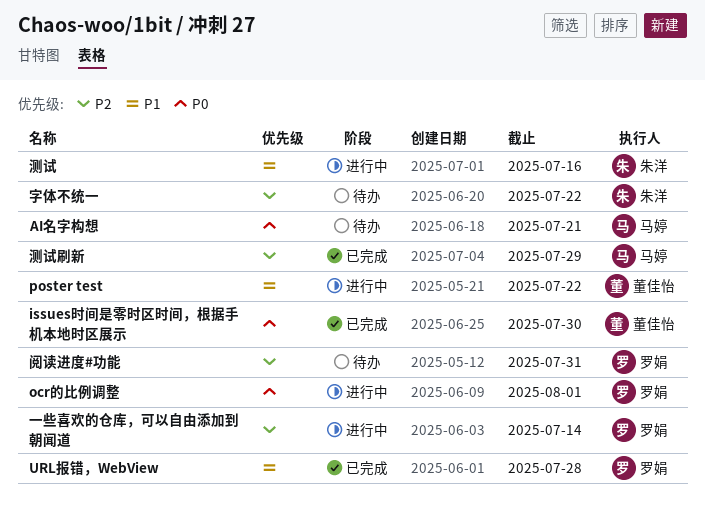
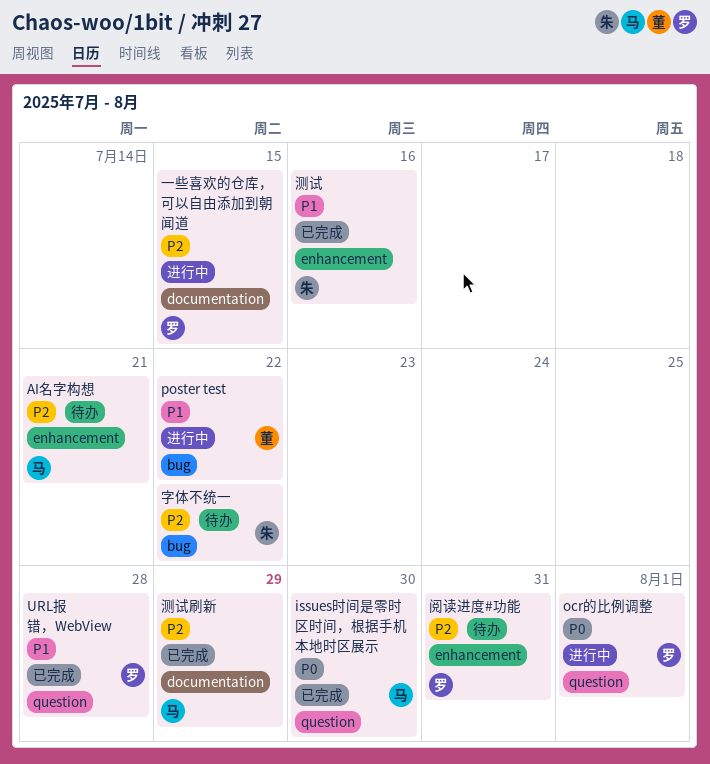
AI名字构想, priority: P0 -> P2
issues时间是零时区时间，根据手机本地时区展示, owner: 董佳怡 -> 马婷
一些喜欢的仓库，可以自由添加到朝闻道, due: Jul 14 -> Jul 15
测试, status: 进行中 -> 已完成

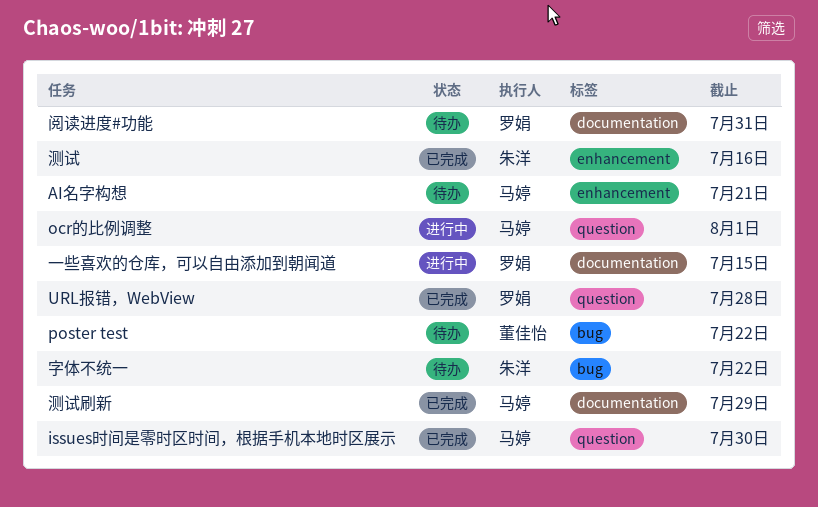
ocr的比例调整, owner: 罗娟 -> 马婷
poster test, status: 进行中 -> 待办
阅读进度#功能, label: enhancement -> documentation

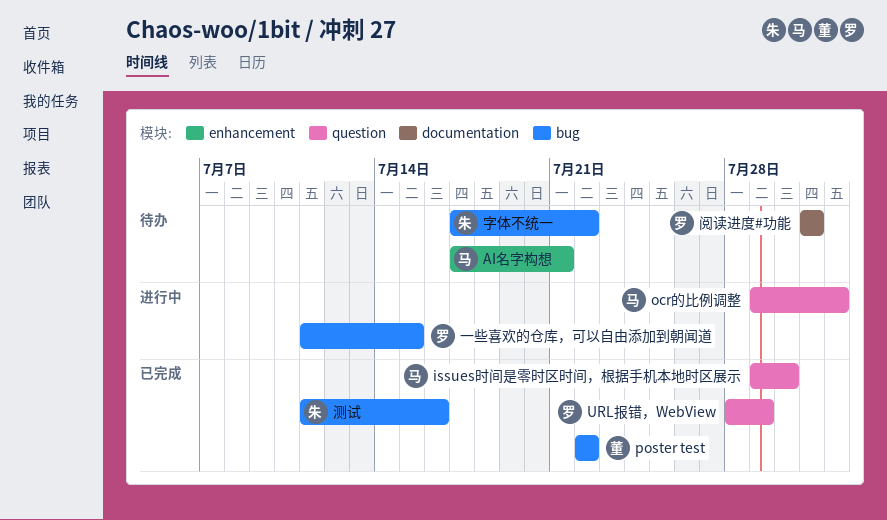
poster test, status: 待办 -> 已完成
URL报错，WebView, due: Jul 28 -> Jul 29
一些喜欢的仓库，可以自由添加到朝闻道, label: documentation -> bug
测试, label: enhancement -> bug
测试刷新: present -> none

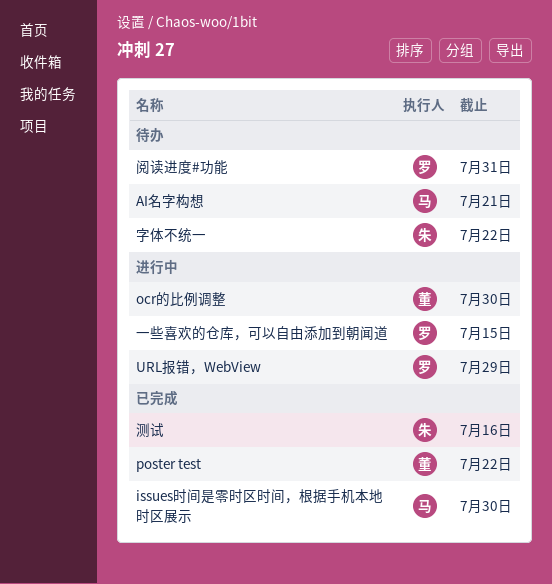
ocr的比例调整, owner: 马 -> 董
ocr的比例调整, due: Aug 1 -> Jul 30
URL报错，WebView, status: 已完成 -> 进行中

